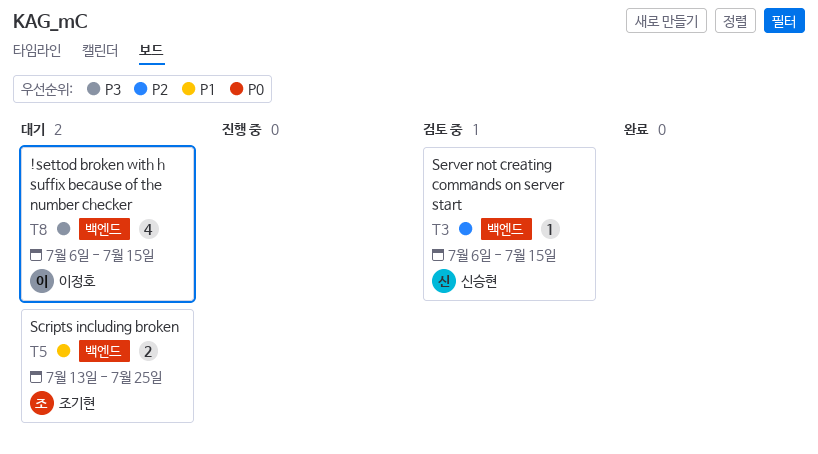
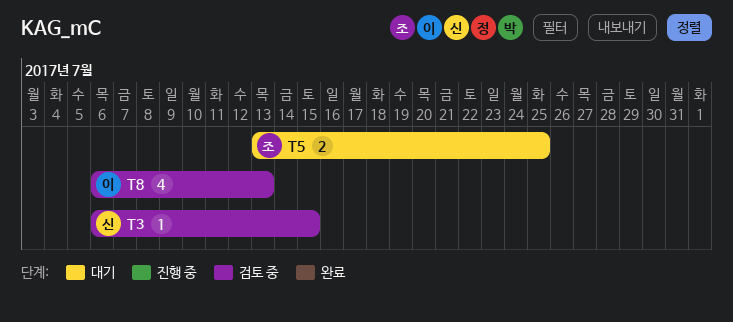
T8, status: 대기 -> 검토 중
T8, due: Jul 15 -> Jul 13

